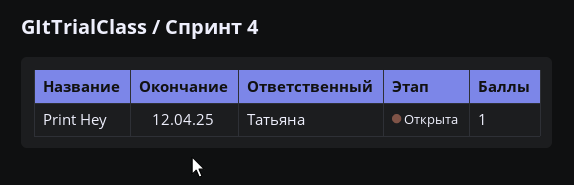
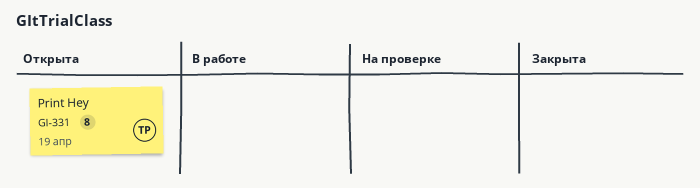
Print Hey, estimate: 1 -> 8
Print Hey, due: Apr 12 -> Apr 19

